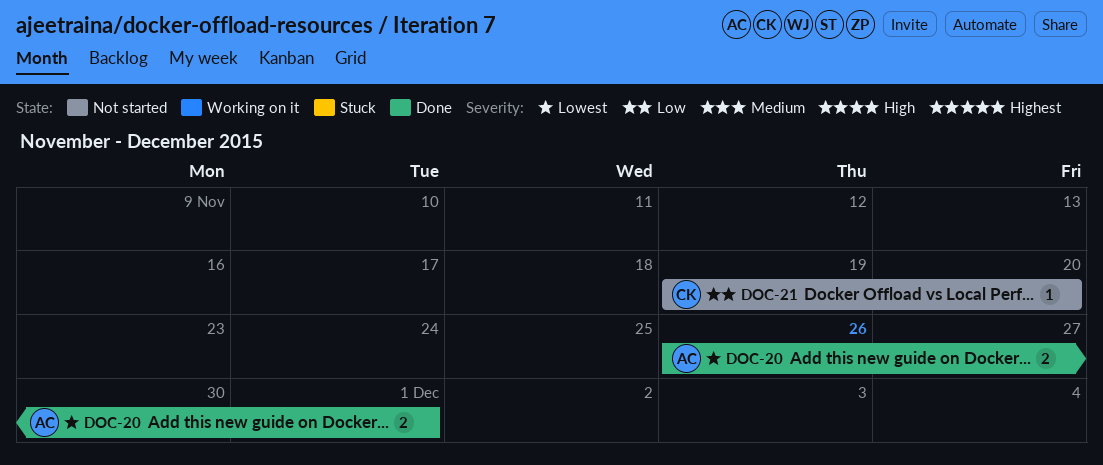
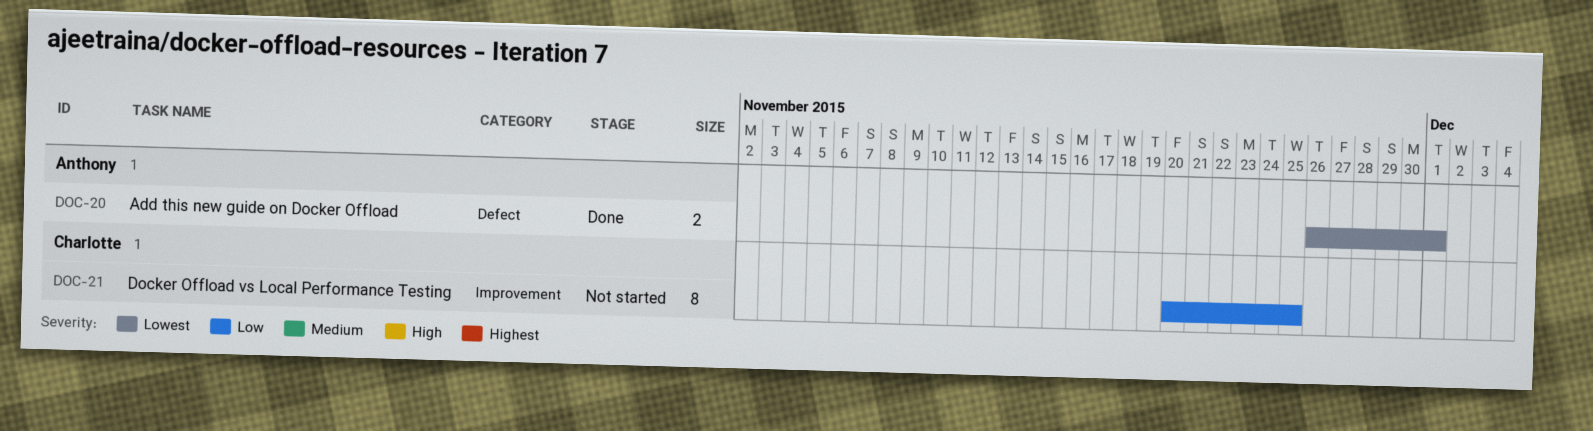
DOC-21, estimate: 1 -> 8
DOC-21, start: Nov 19 -> Nov 20
DOC-21, due: Nov 20 -> Nov 25

